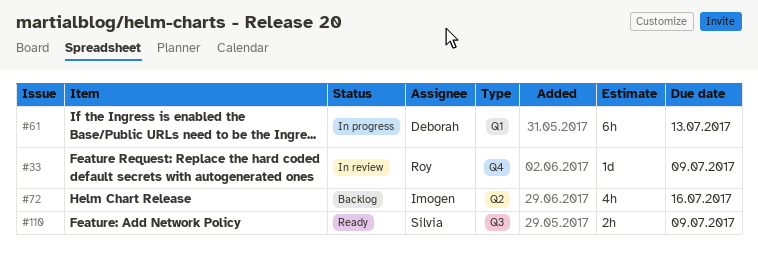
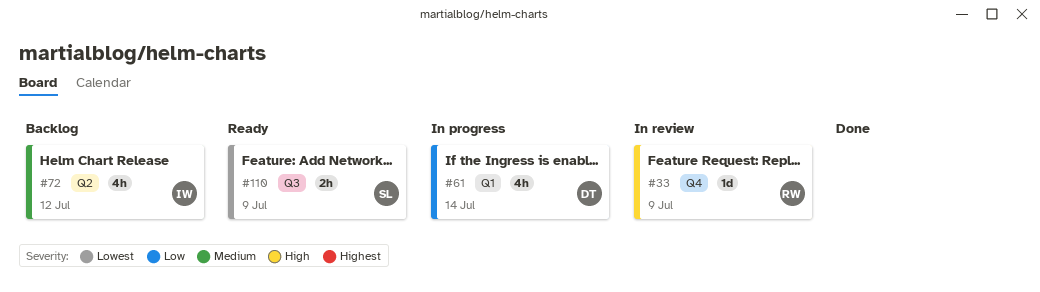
#61, estimate: 6h -> 4h
#61, due: Jul 13 -> Jul 14
#72, due: Jul 16 -> Jul 12

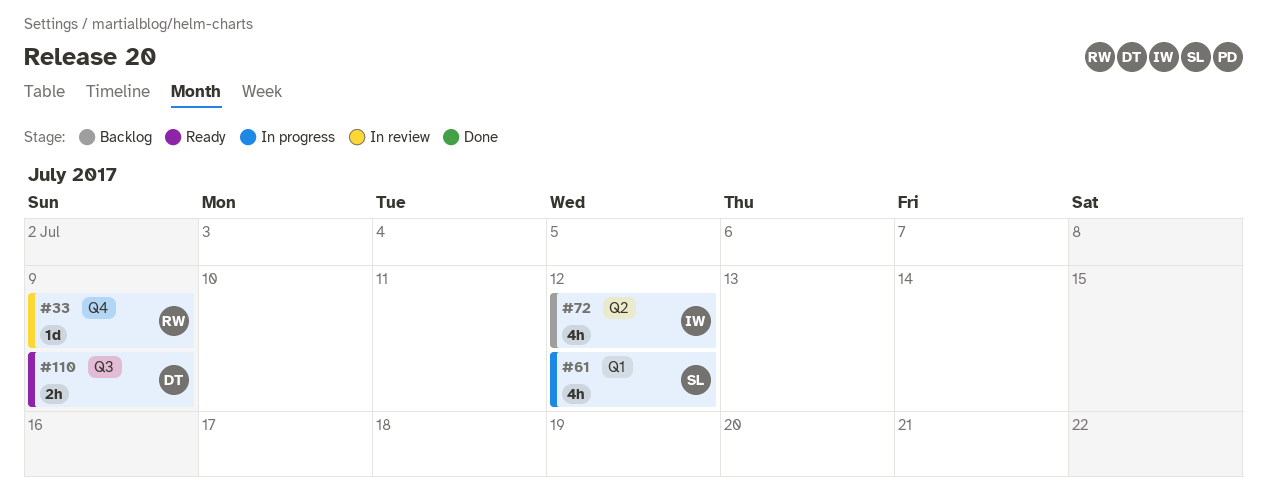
#61, owner: DT -> SL
#61, due: Jul 14 -> Jul 12
#110, owner: SL -> DT

